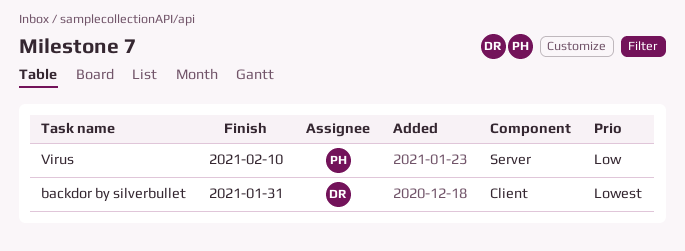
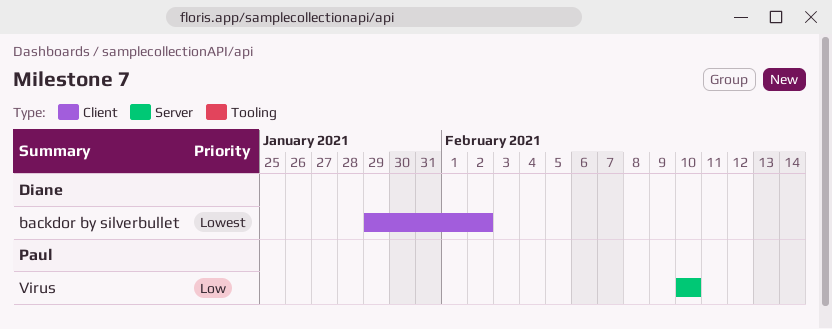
backdor by silverbullet, due: Jan 31 -> Feb 2

